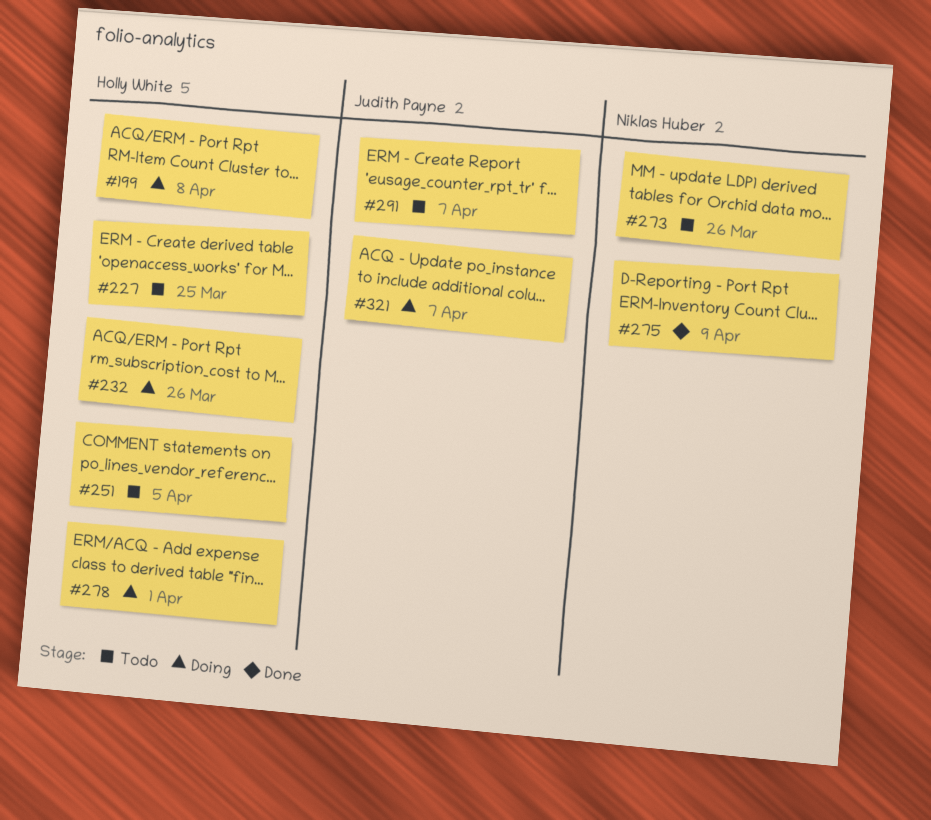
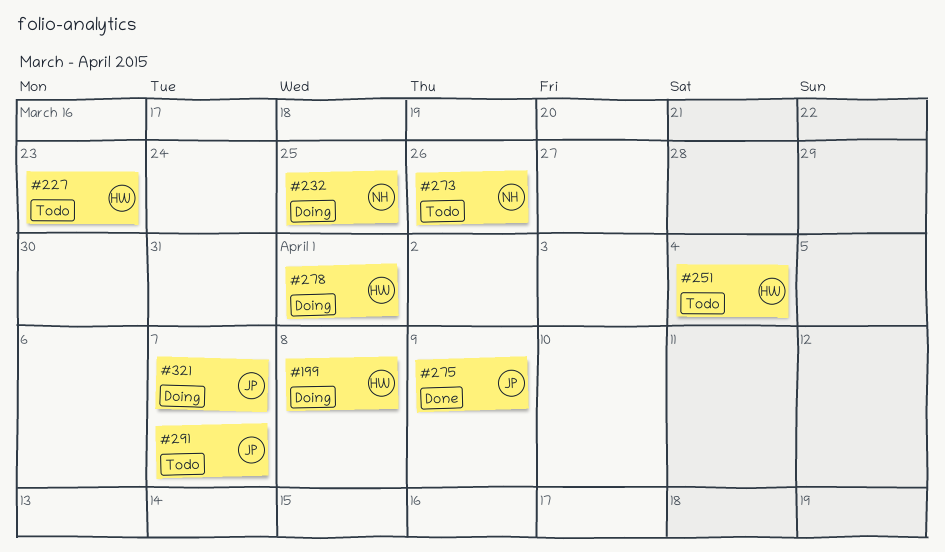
#227, due: Mar 25 -> Mar 23
#232, owner: Holly White -> Niklas Huber
#232, due: Mar 26 -> Mar 25
#251, due: Apr 5 -> Apr 4
#275, owner: Niklas Huber -> Judith Payne

